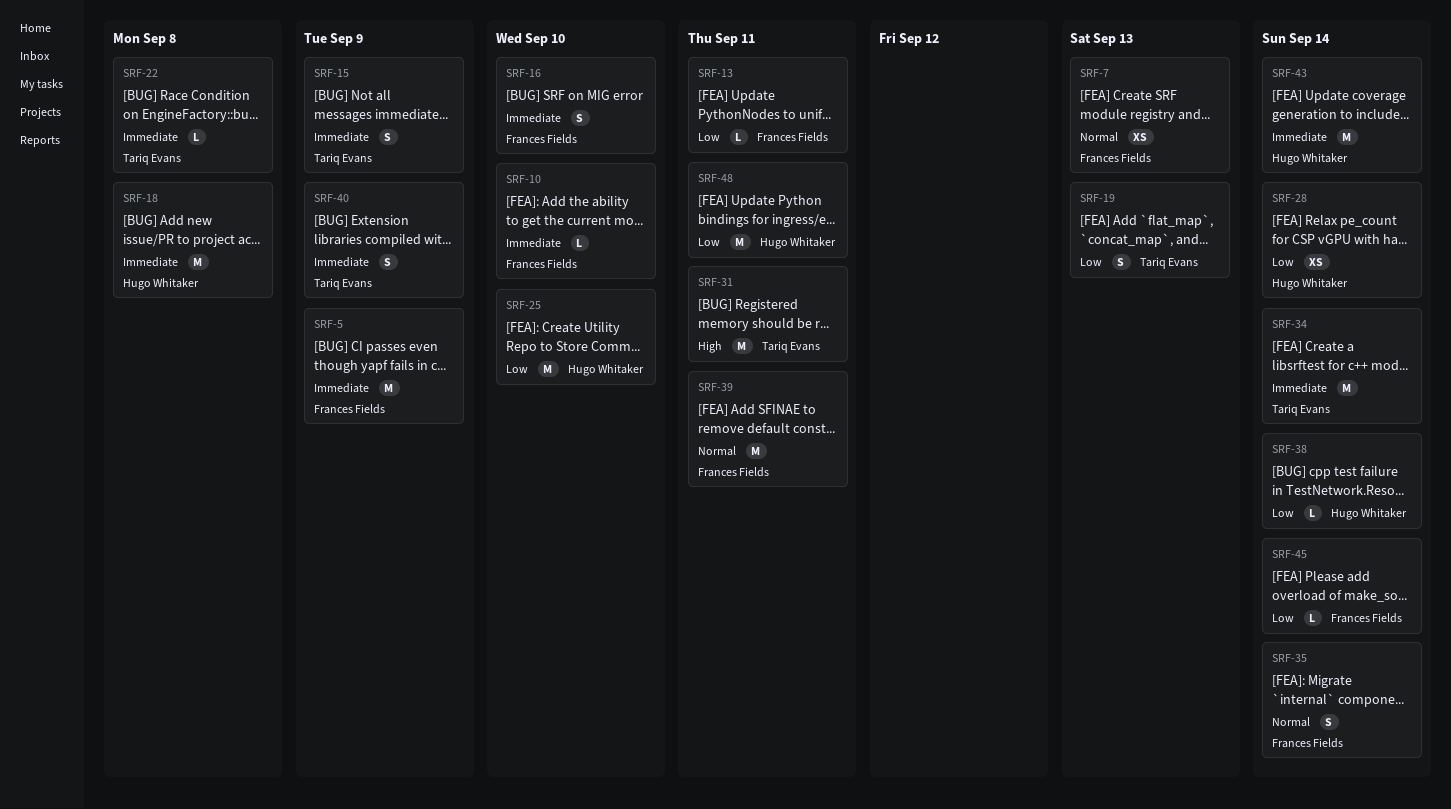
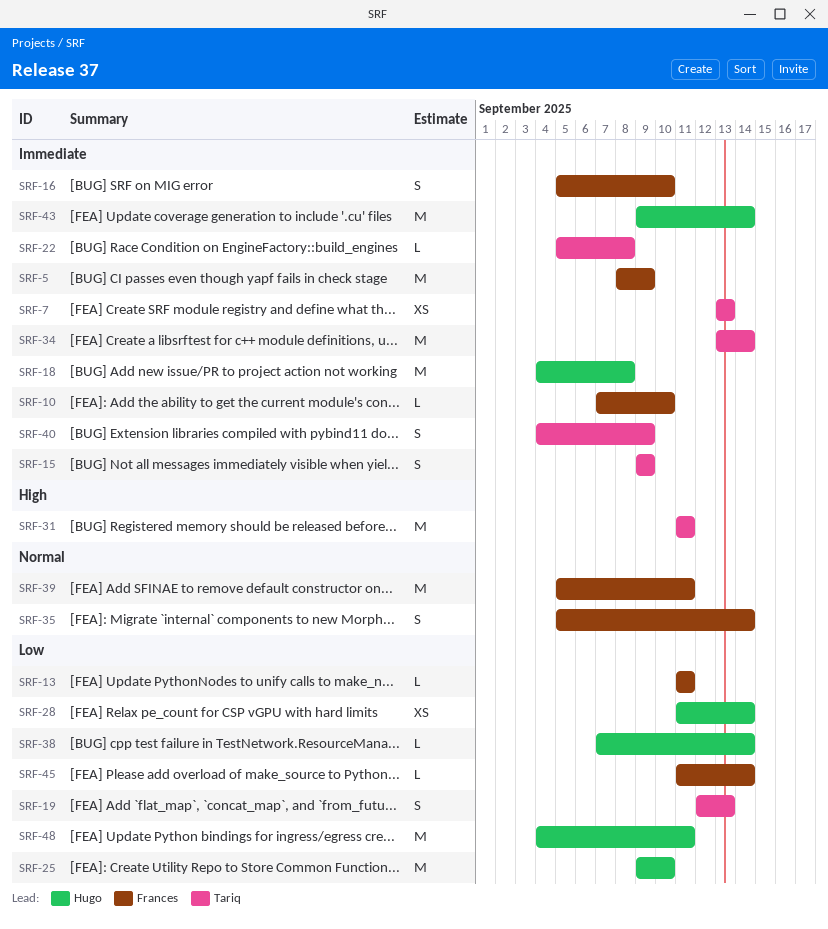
SRF-7, owner: Frances Fields -> Tariq Evans
SRF-7, priority: Normal -> Immediate

